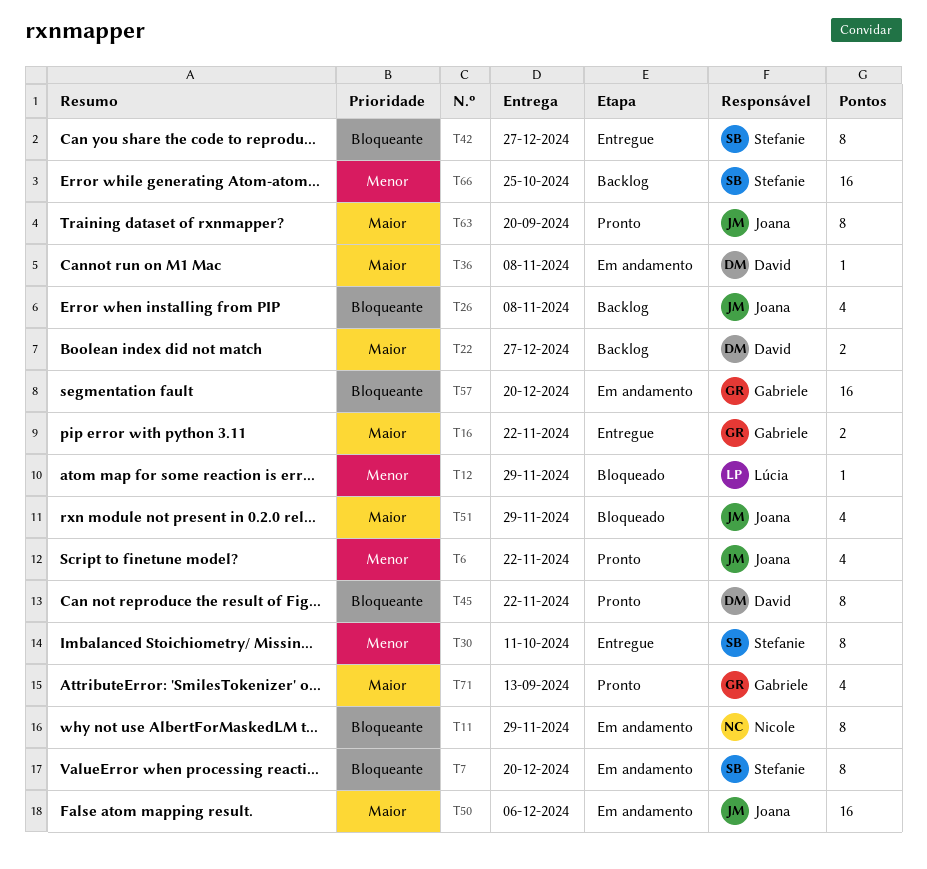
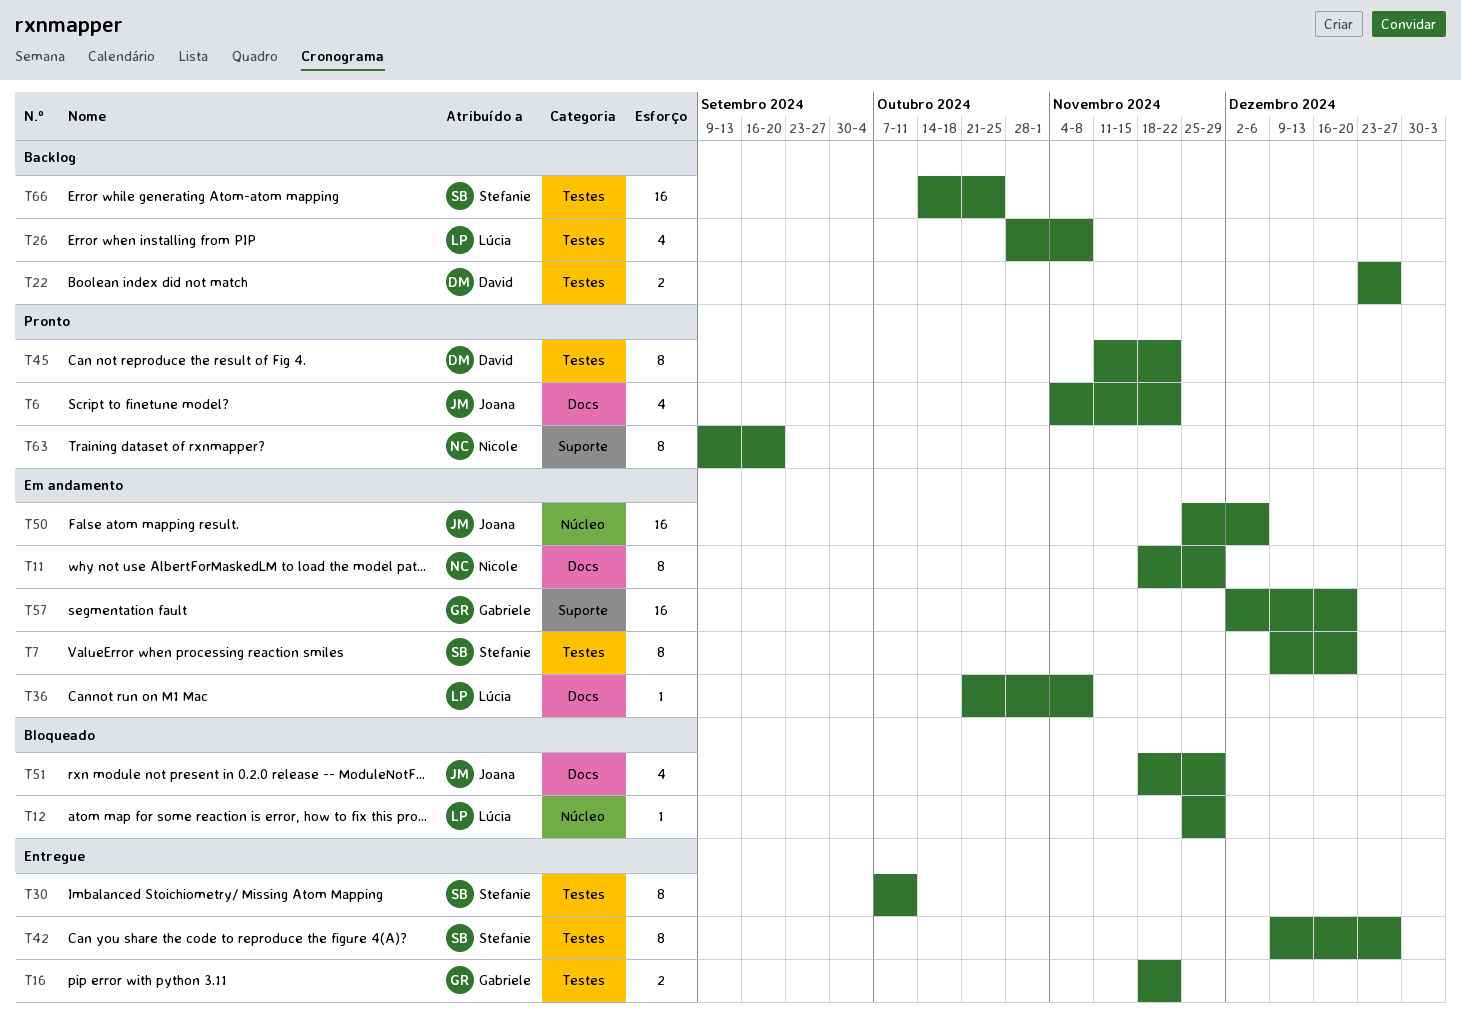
T26, owner: Joana -> Lúcia
T36, owner: David -> Lúcia
T63, owner: Joana -> Nicole
T71: present -> none

